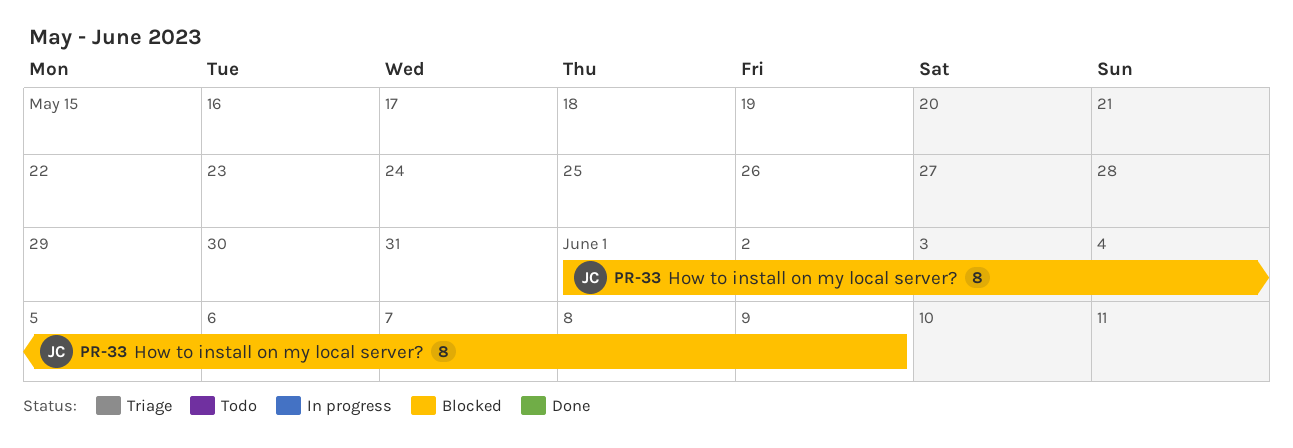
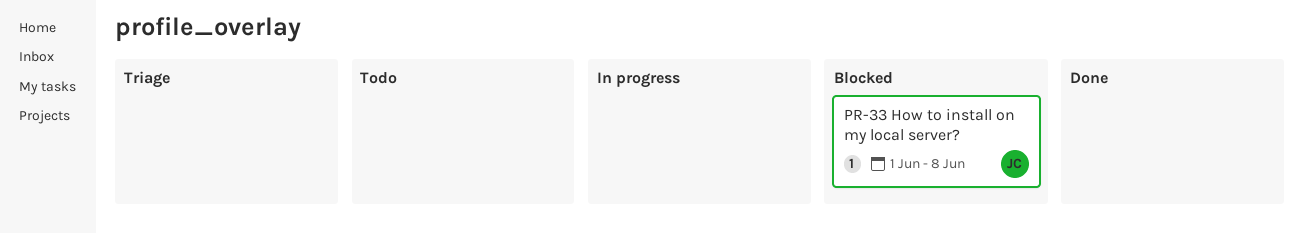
PR-33, estimate: 8 -> 1
PR-33, due: Jun 9 -> Jun 8

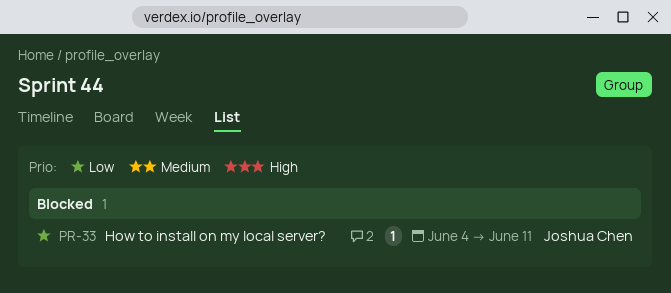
PR-33, start: Jun 1 -> Jun 4
PR-33, due: Jun 8 -> Jun 11

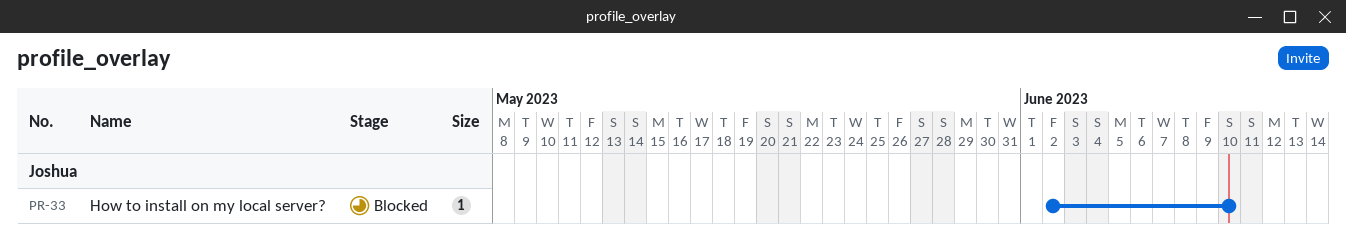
PR-33, start: Jun 4 -> Jun 2
PR-33, due: Jun 11 -> Jun 10

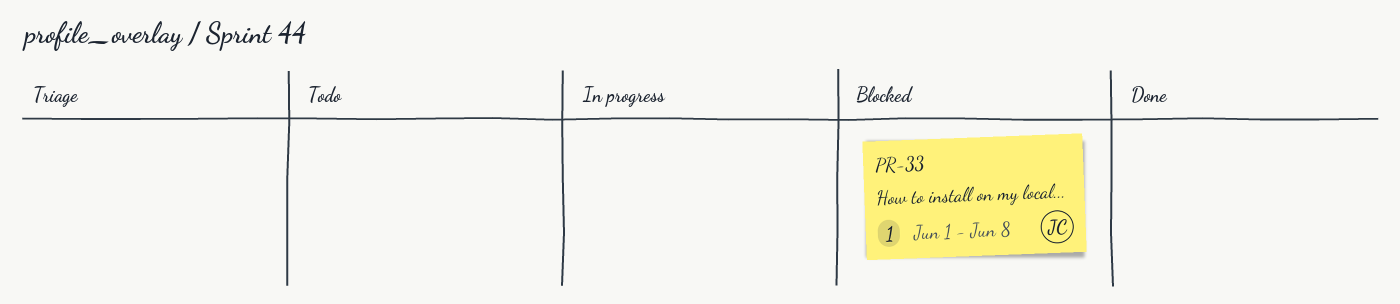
PR-33, start: Jun 2 -> Jun 1
PR-33, due: Jun 10 -> Jun 8

